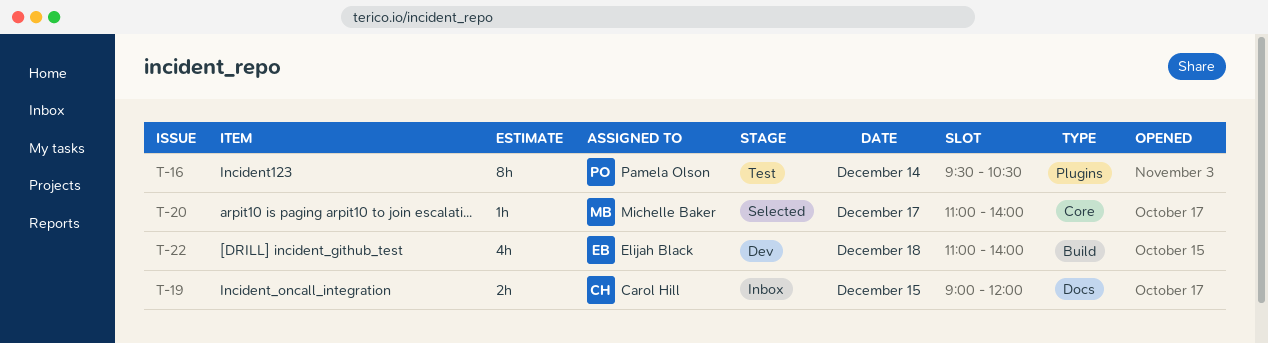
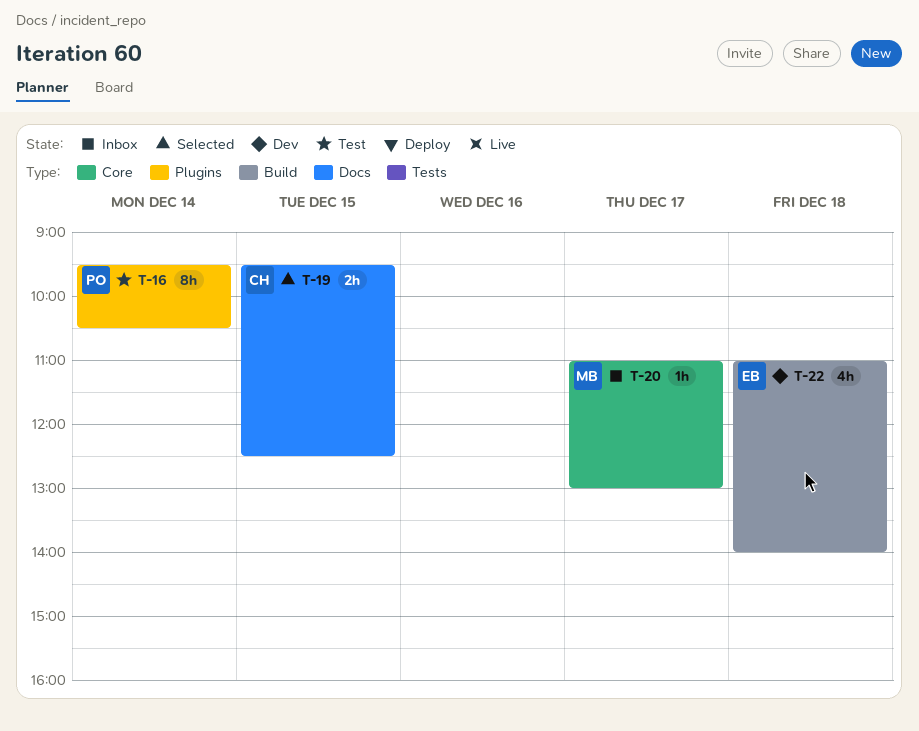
T-19, status: Inbox -> Selected
T-19, begins: 09:00 -> 09:30
T-19, ends: 12:00 -> 12:30
T-20, status: Selected -> Inbox
T-20, ends: 14:00 -> 13:00

